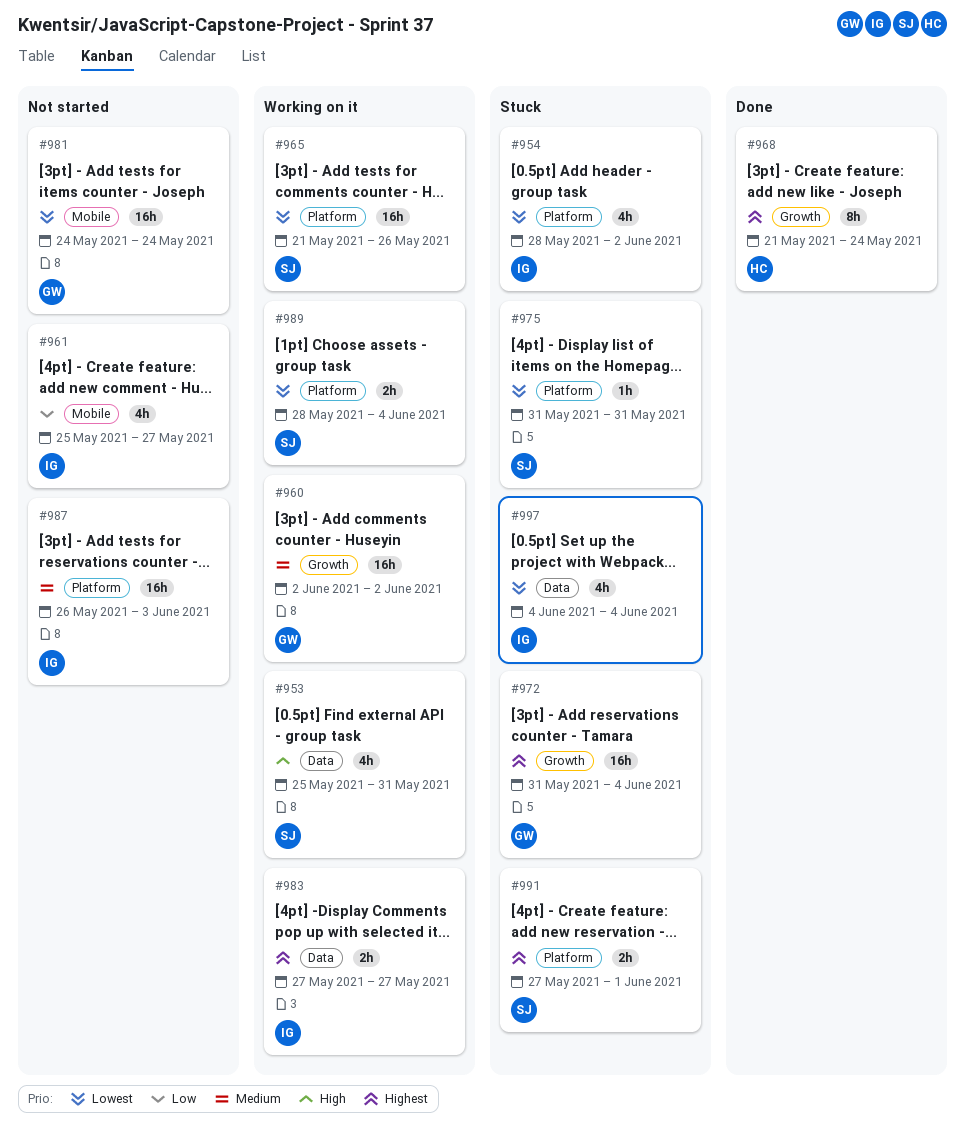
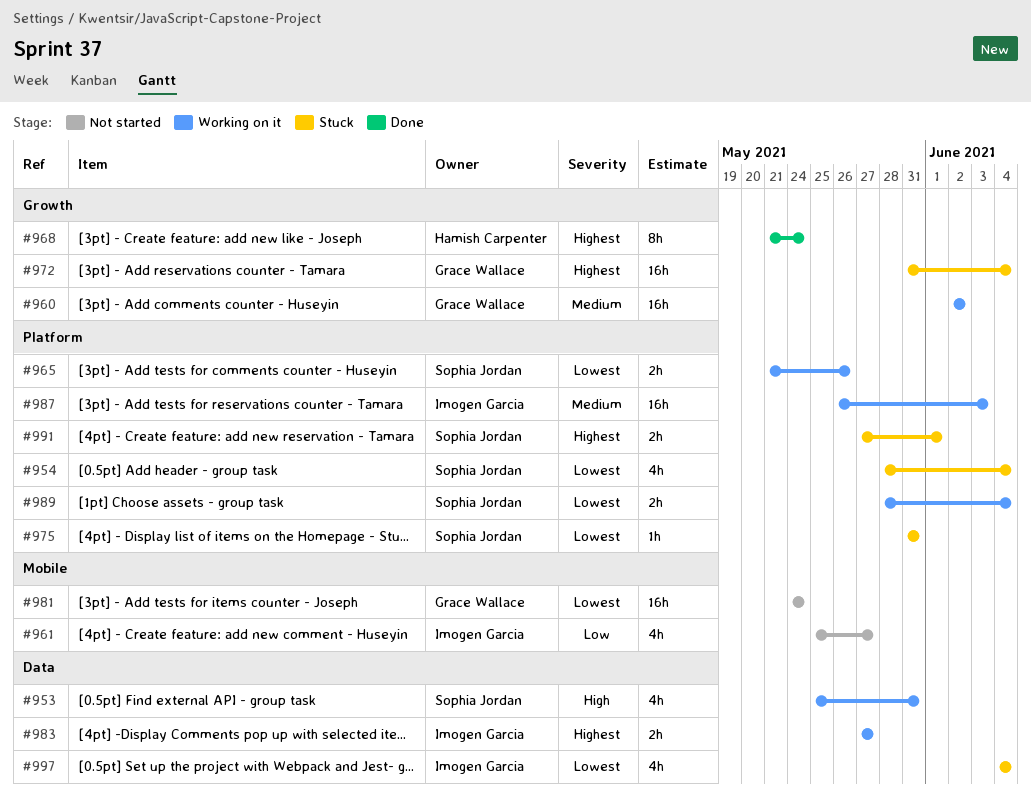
#954, owner: Imogen Garcia -> Sophia Jordan
#954, due: Jun 2 -> Jun 4
#965, estimate: 16h -> 2h
#987, status: Not started -> Working on it

